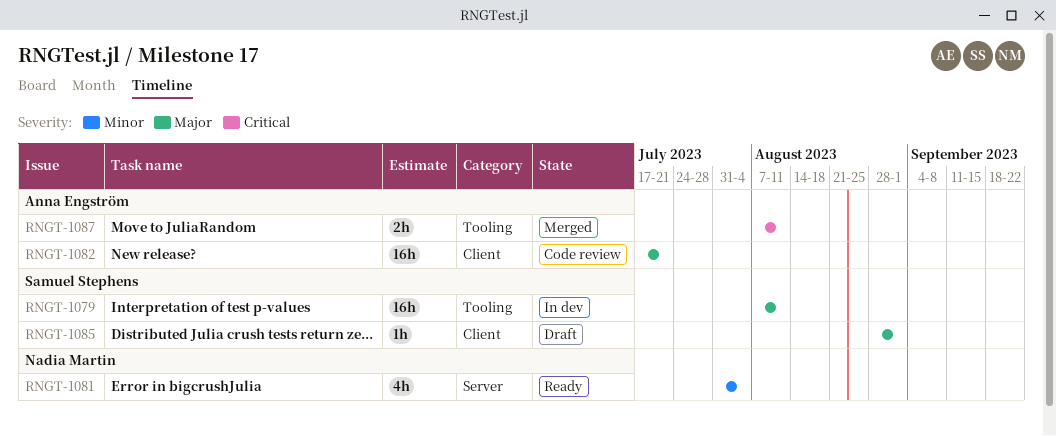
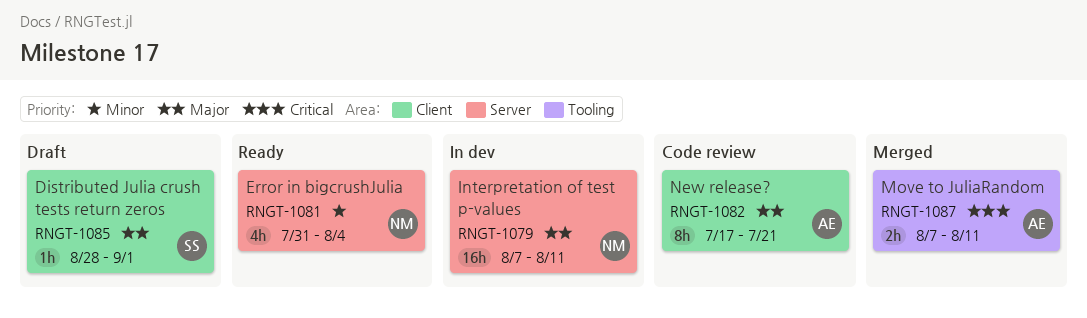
RNGT-1079, owner: Samuel Stephens -> Nadia Martin
RNGT-1079, label: Tooling -> Server
RNGT-1082, estimate: 16h -> 8h

